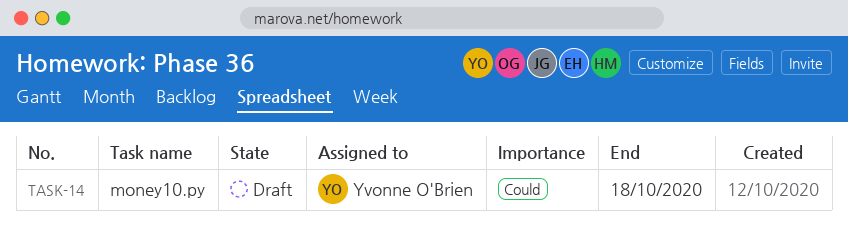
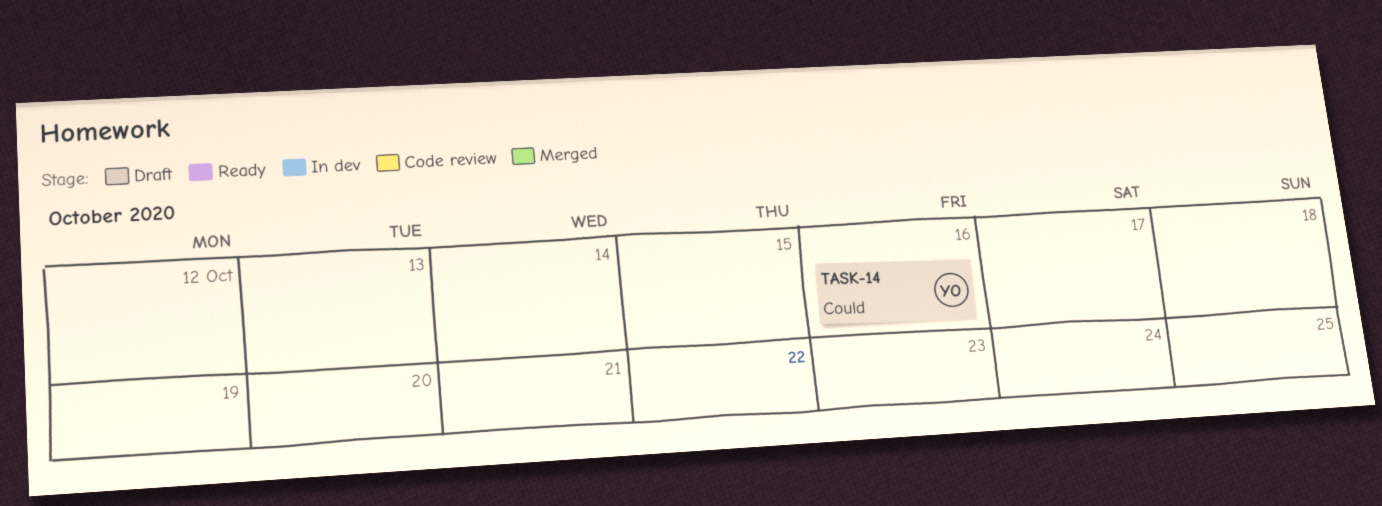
TASK-14, due: Oct 18 -> Oct 16

